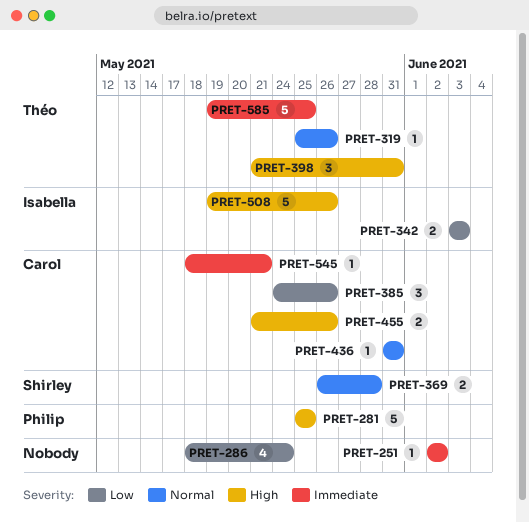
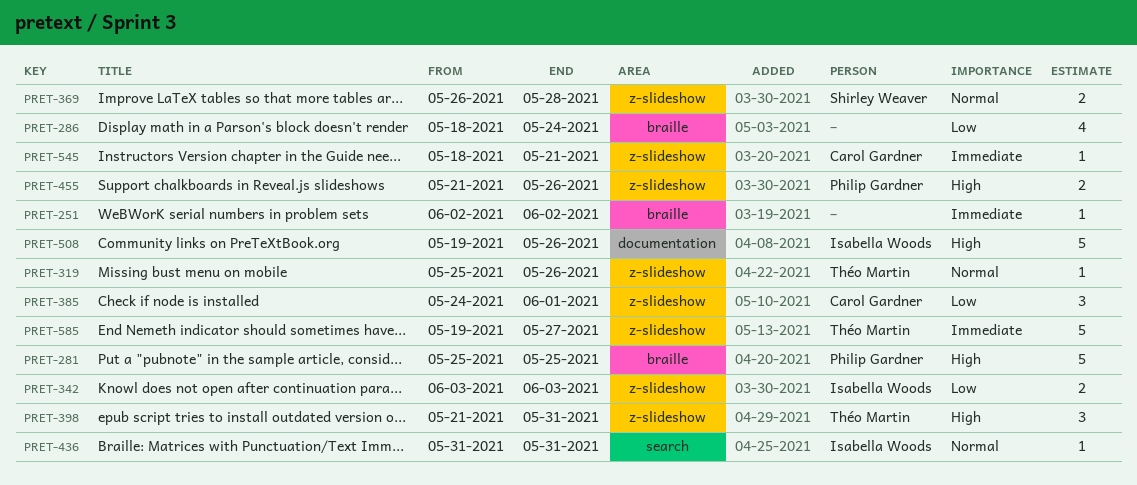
PRET-385, due: May 26 -> Jun 1
PRET-436, owner: Carol Gardner -> Isabella Woods
PRET-455, owner: Carol Gardner -> Philip Gardner
PRET-585, due: May 25 -> May 27

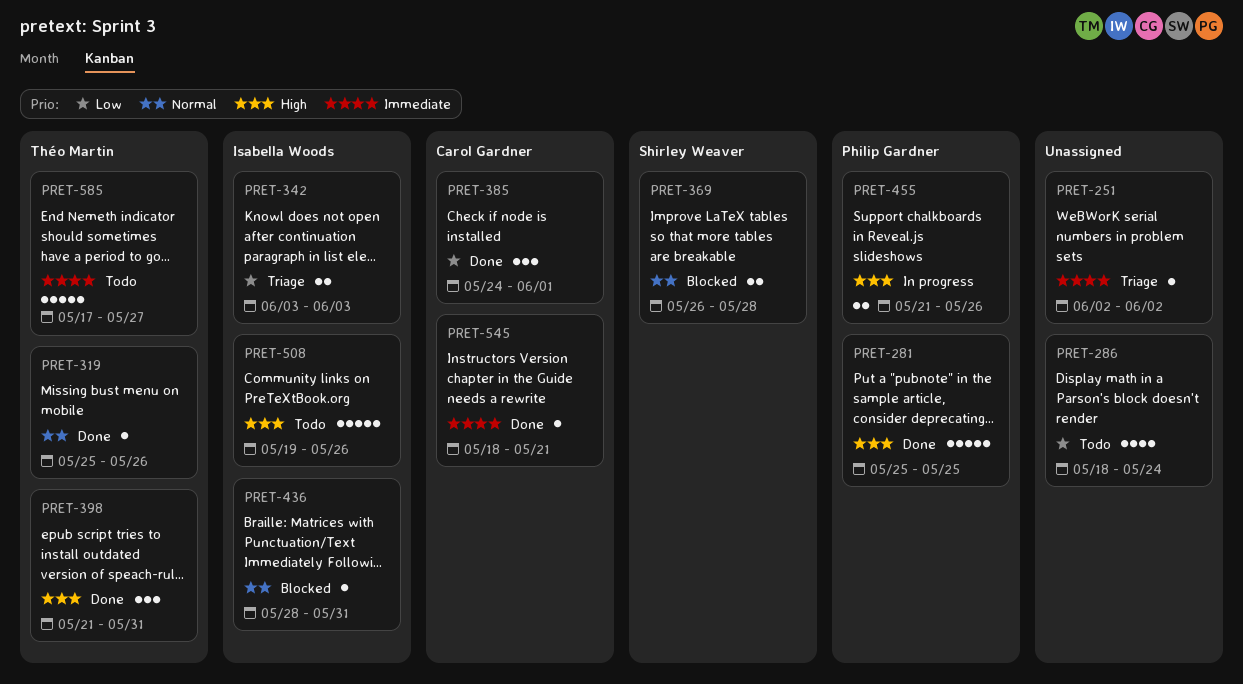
PRET-436, start: May 31 -> May 28
PRET-585, start: May 19 -> May 17

